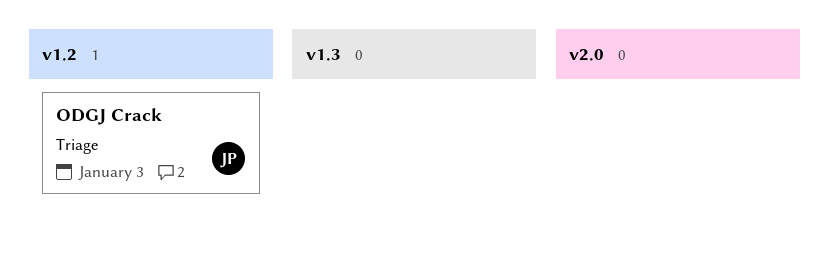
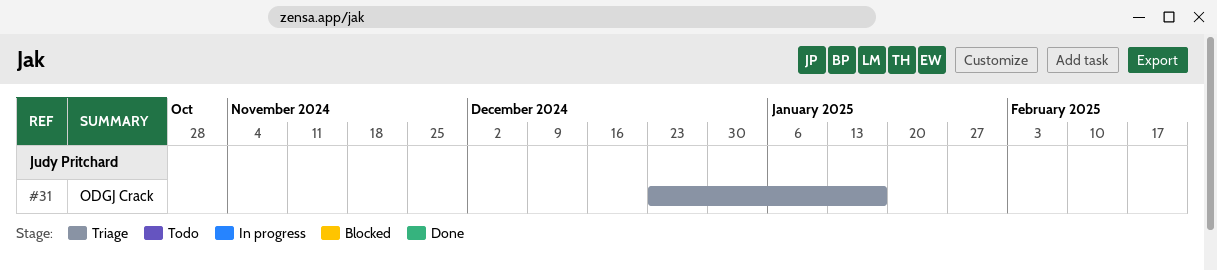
ODGJ Crack, due: Jan 3 -> Jan 17

